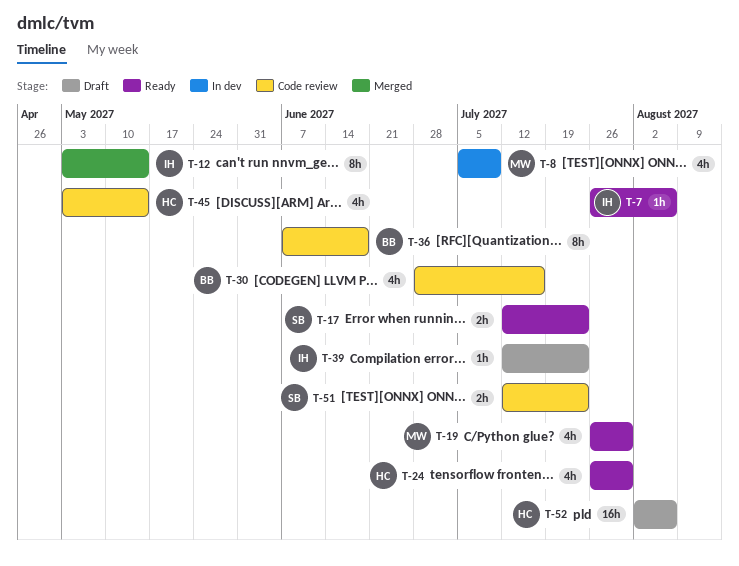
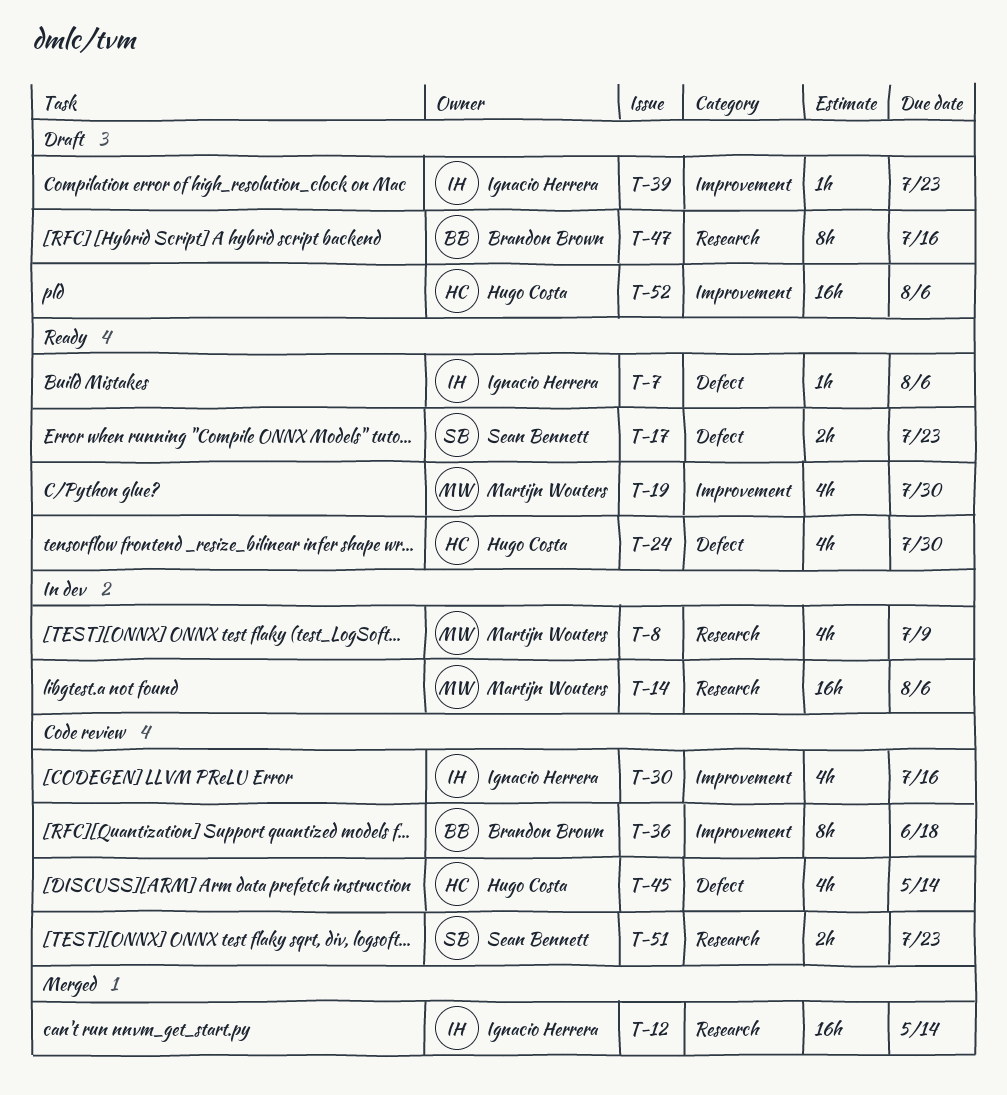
T-12, estimate: 8h -> 16h
T-14: none -> present
T-30, owner: Brandon Brown -> Ignacio Herrera
T-47: none -> present

